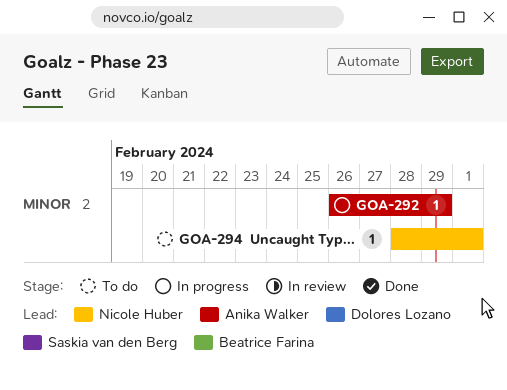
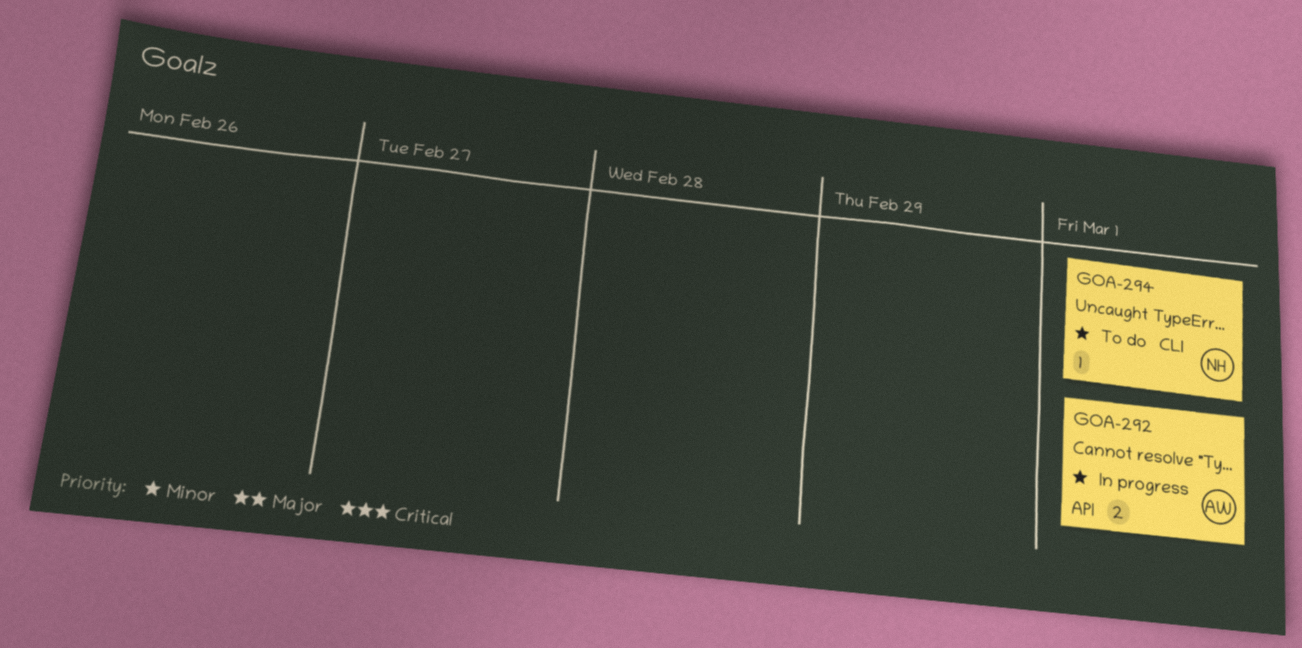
GOA-292, estimate: 1 -> 2
GOA-292, due: Feb 29 -> Mar 1

